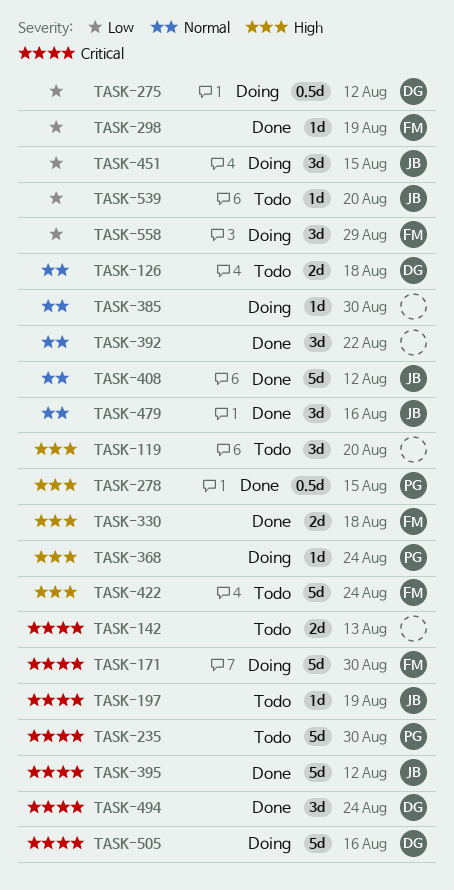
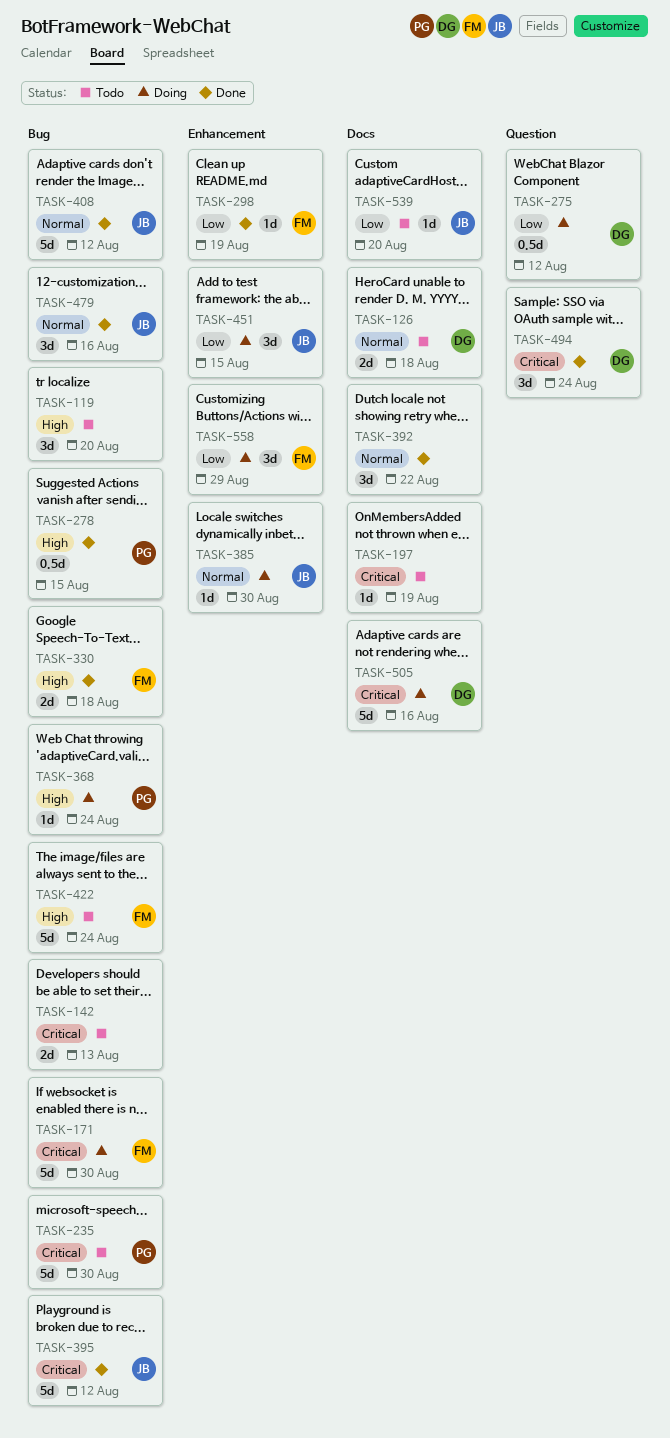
TASK-197, owner: JB -> none
TASK-385, owner: none -> JB

